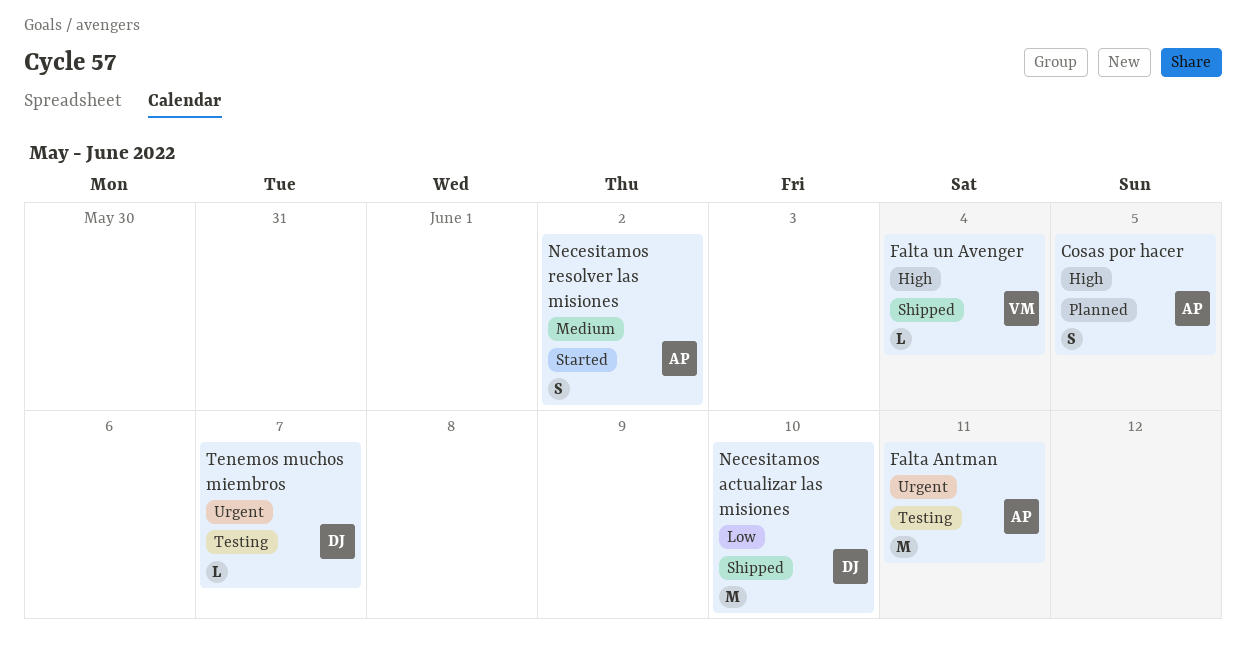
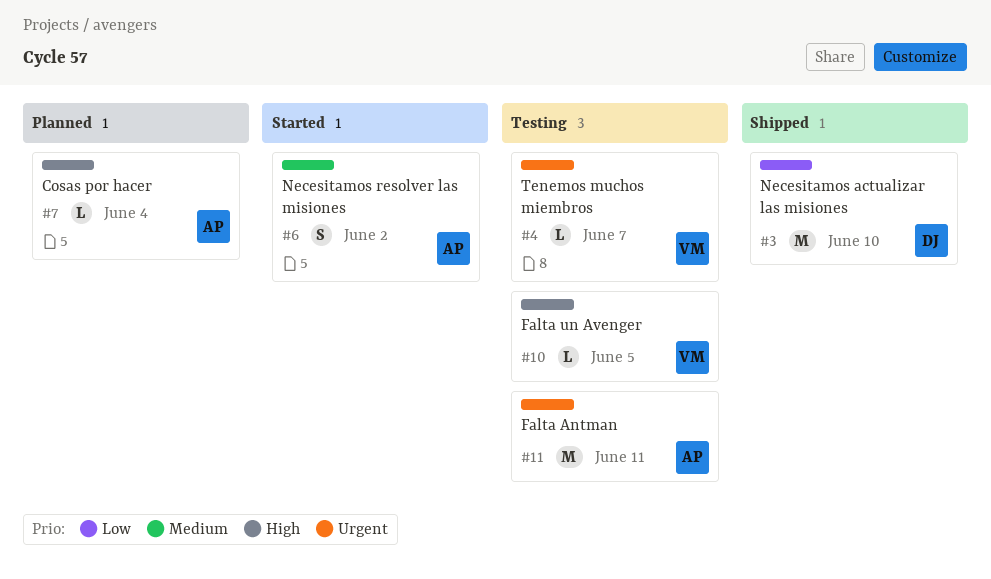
Cosas por hacer, estimate: S -> L
Cosas por hacer, due: Jun 5 -> Jun 4
Falta un Avenger, status: Shipped -> Testing
Falta un Avenger, due: Jun 4 -> Jun 5
Tenemos muchos miembros, owner: DJ -> VM

